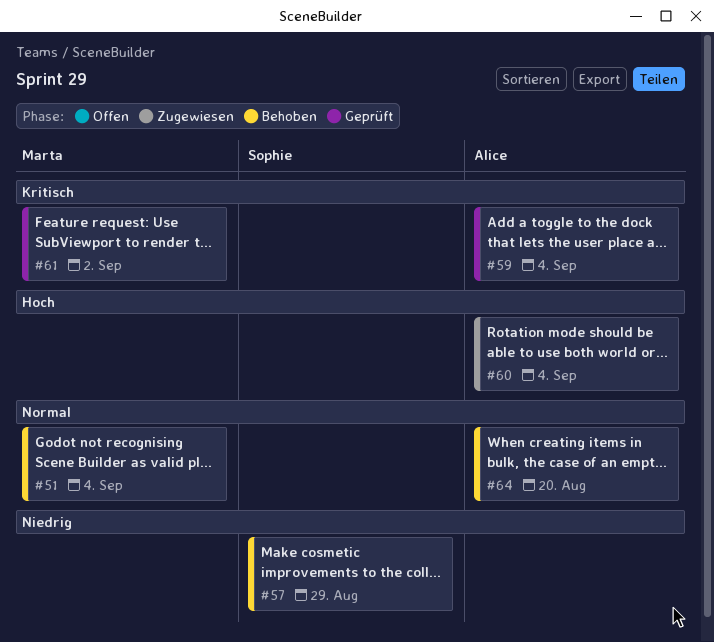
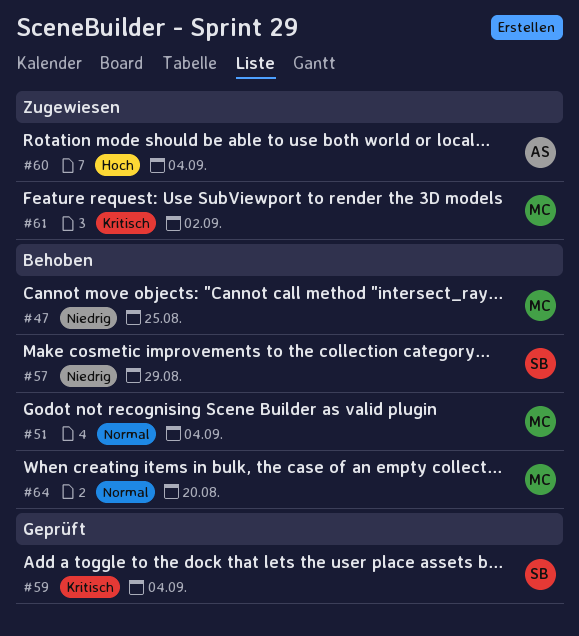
#47: none -> present
#59, owner: Alice -> Sophie
#61, status: Geprüft -> Zugewiesen
#64, owner: Alice -> Marta

